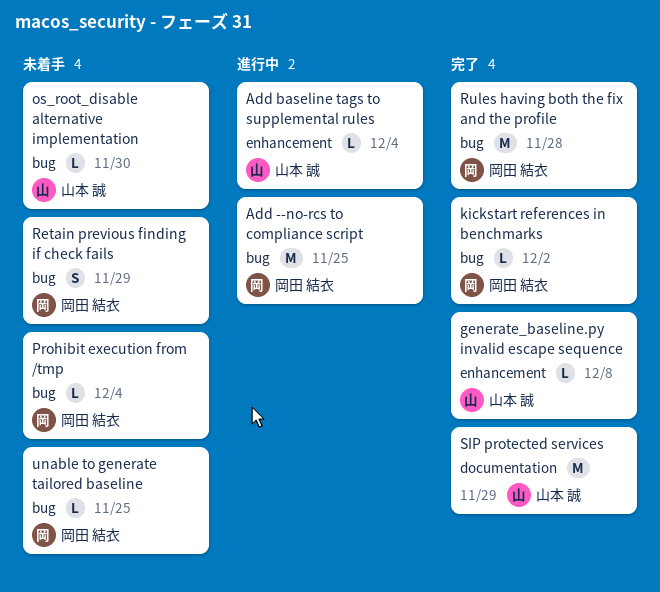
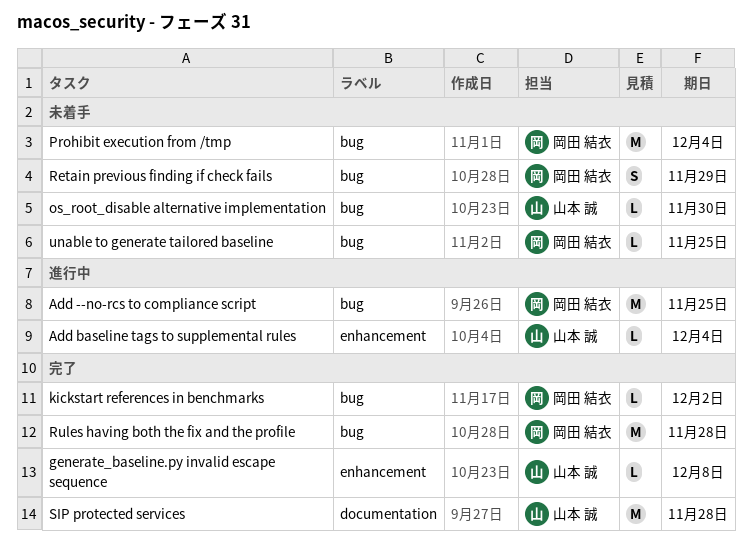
Prohibit execution from /tmp, estimate: L -> M
SIP protected services, due: Nov 29 -> Nov 28

